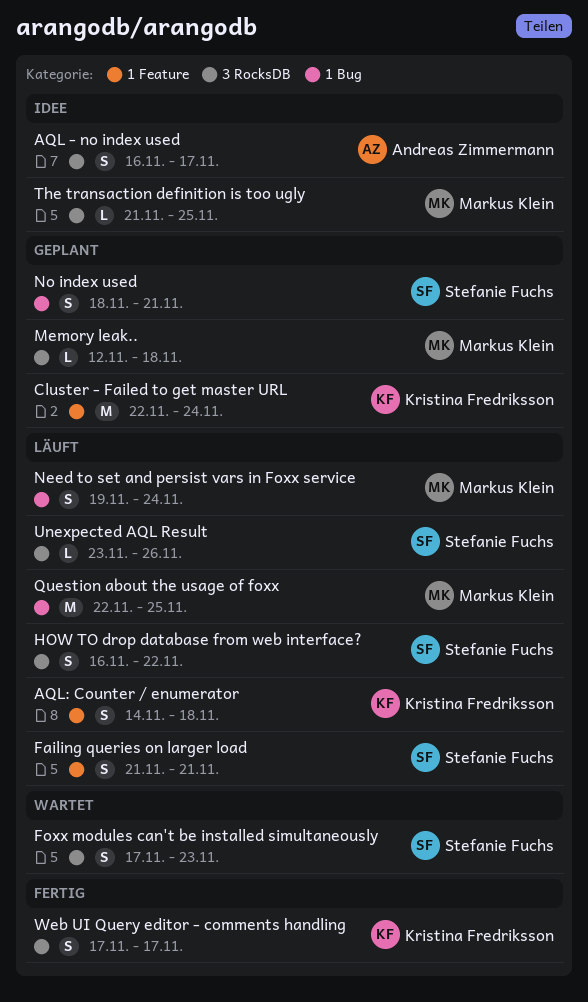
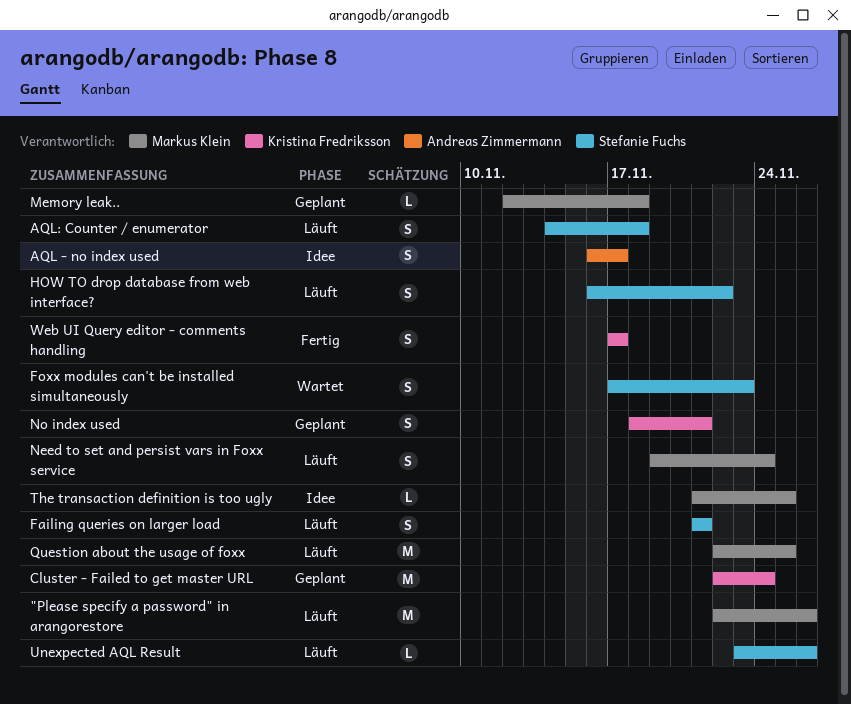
"Please specify a password" in arangorestore: none -> present
AQL: Counter / enumerator, owner: Kristina Fredriksson -> Stefanie Fuchs
No index used, owner: Stefanie Fuchs -> Kristina Fredriksson

